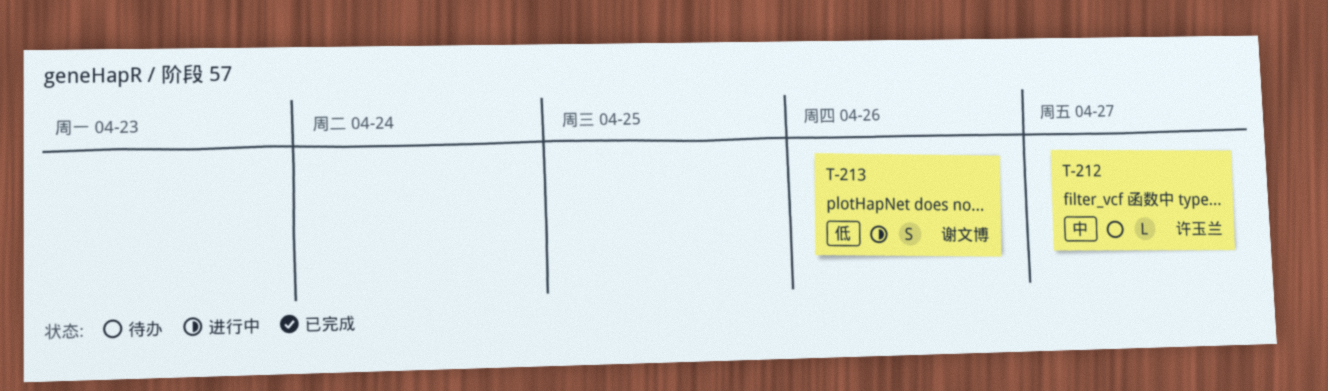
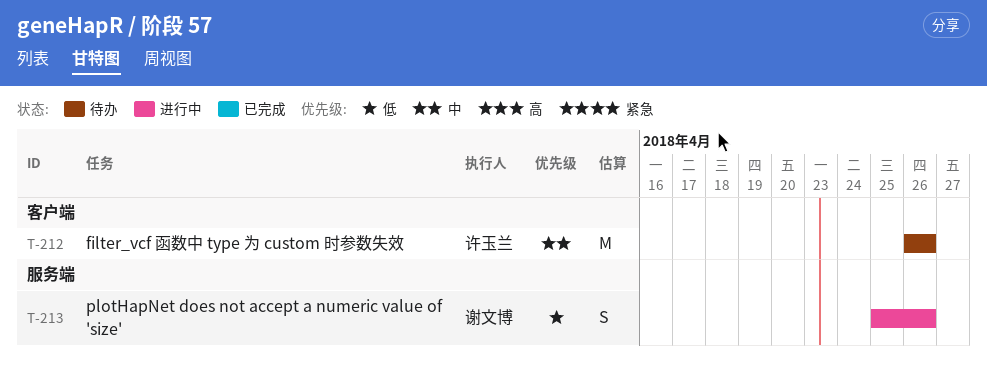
T-212, estimate: L -> M
T-212, due: Apr 27 -> Apr 26

